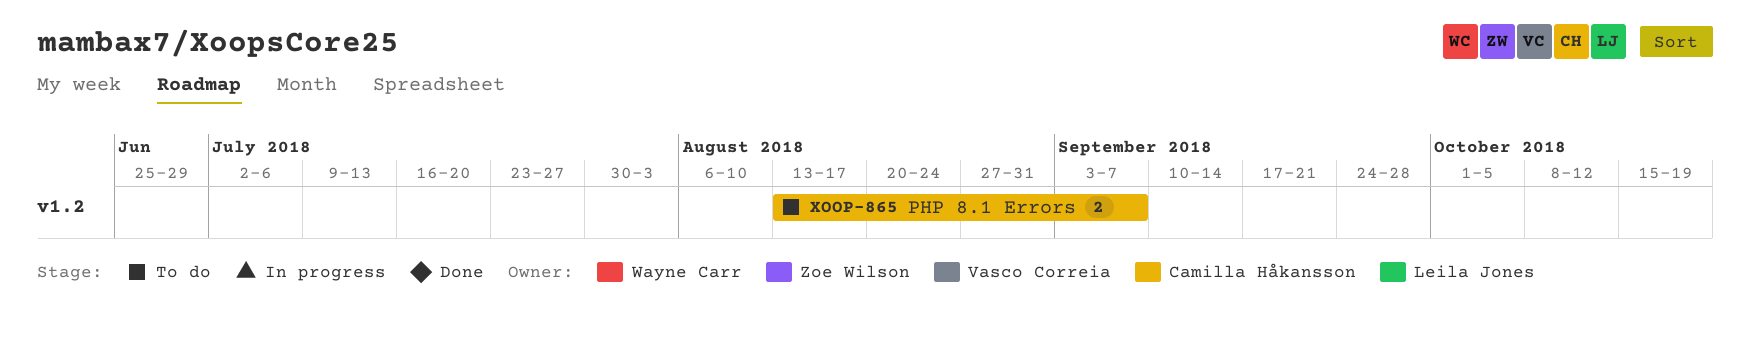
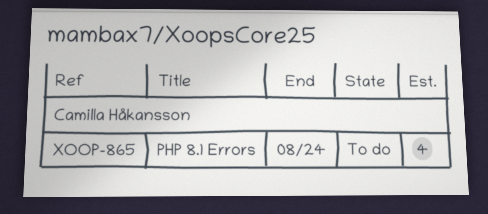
XOOP-865, estimate: 2 -> 4
XOOP-865, due: Sep 7 -> Aug 24

